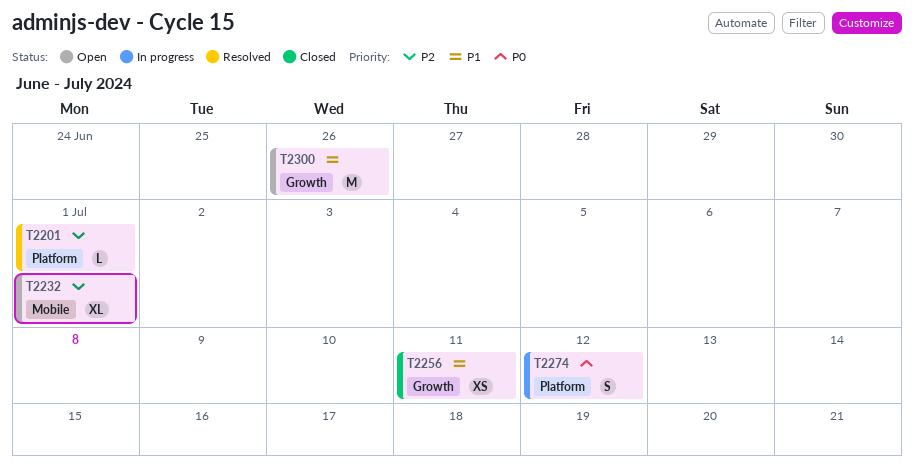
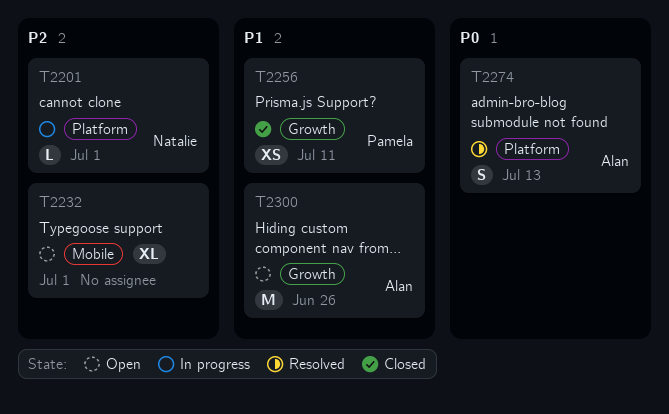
T2201, status: Resolved -> In progress
T2274, status: In progress -> Resolved
T2274, due: Jul 12 -> Jul 13

